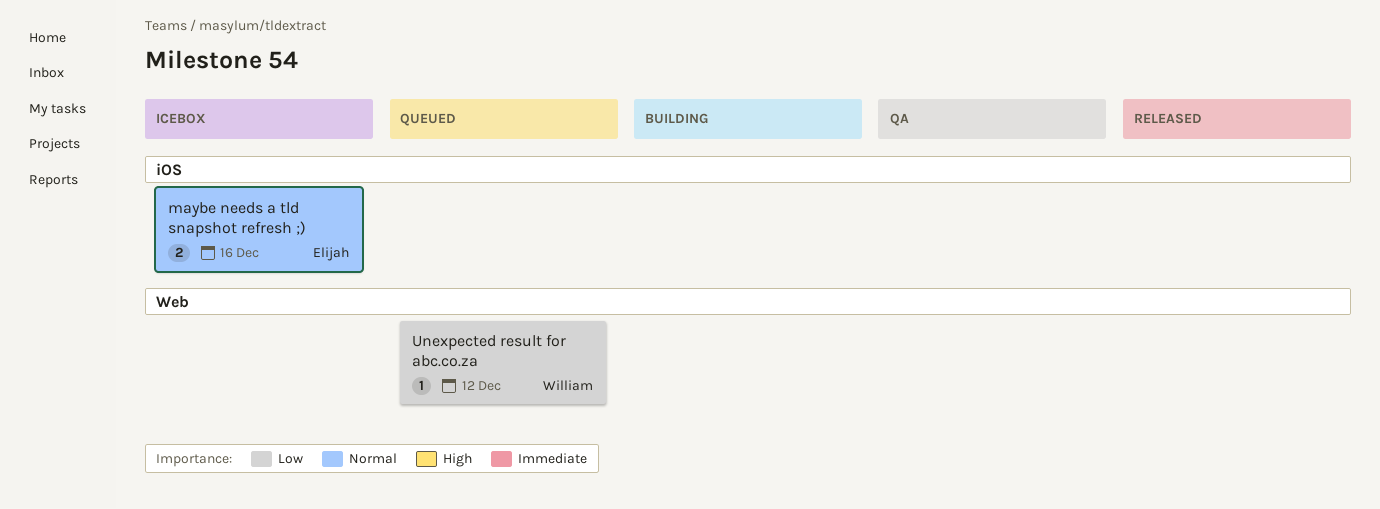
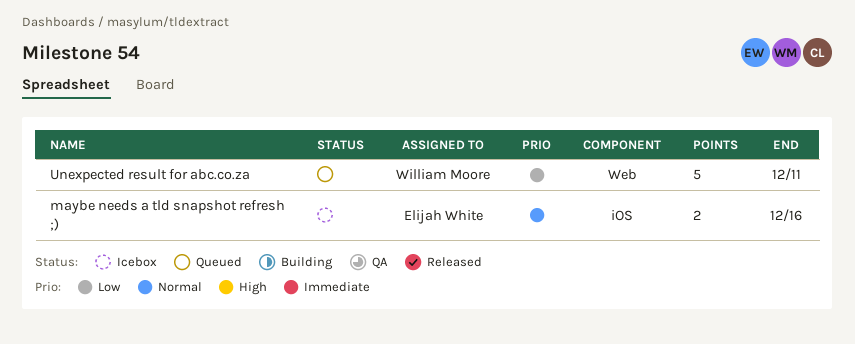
Unexpected result for abc.co.za, estimate: 1 -> 5
Unexpected result for abc.co.za, due: Dec 12 -> Dec 11

